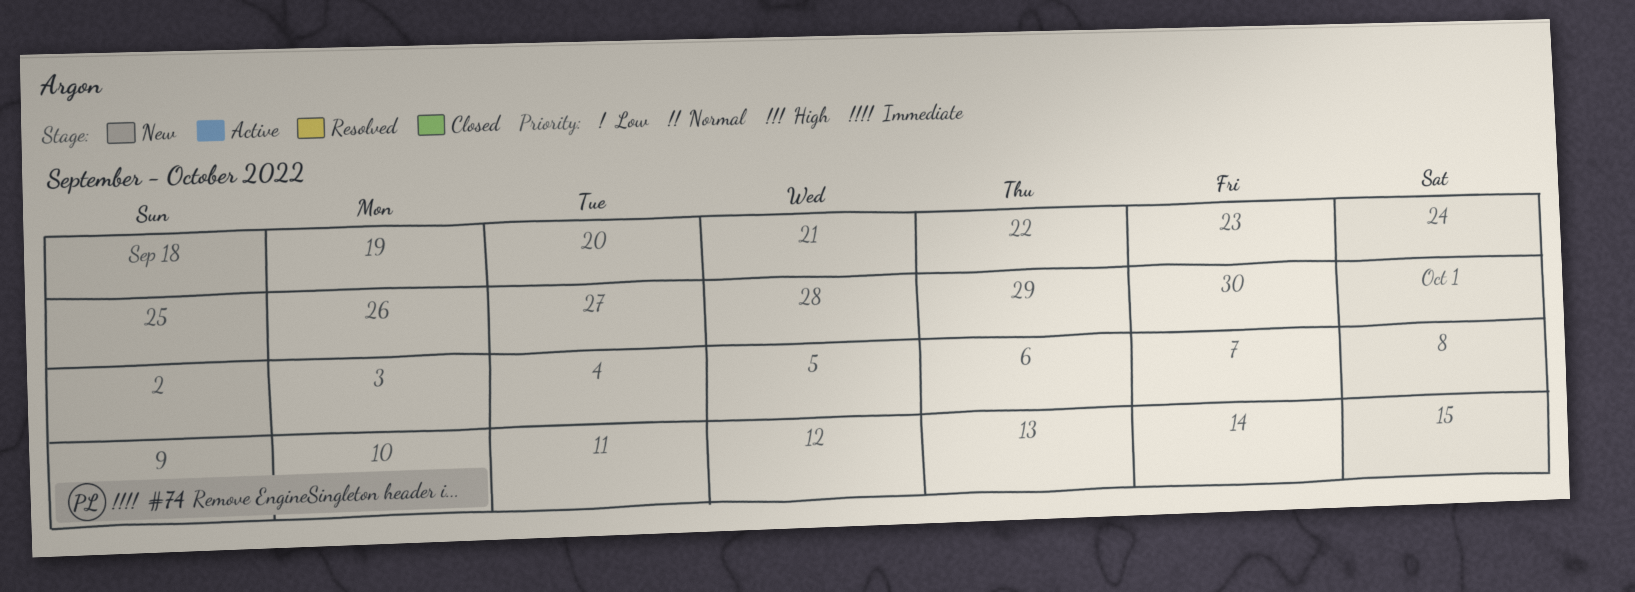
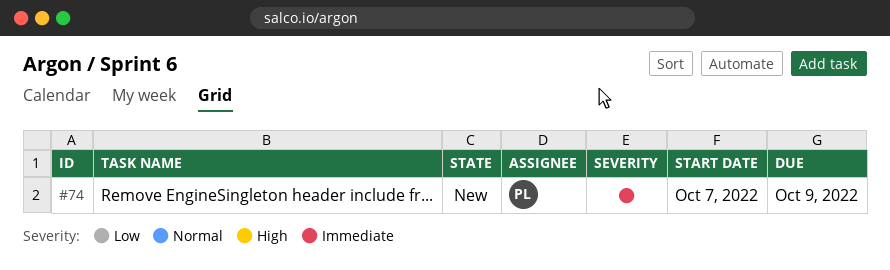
#74, start: Oct 9 -> Oct 7
#74, due: Oct 10 -> Oct 9

